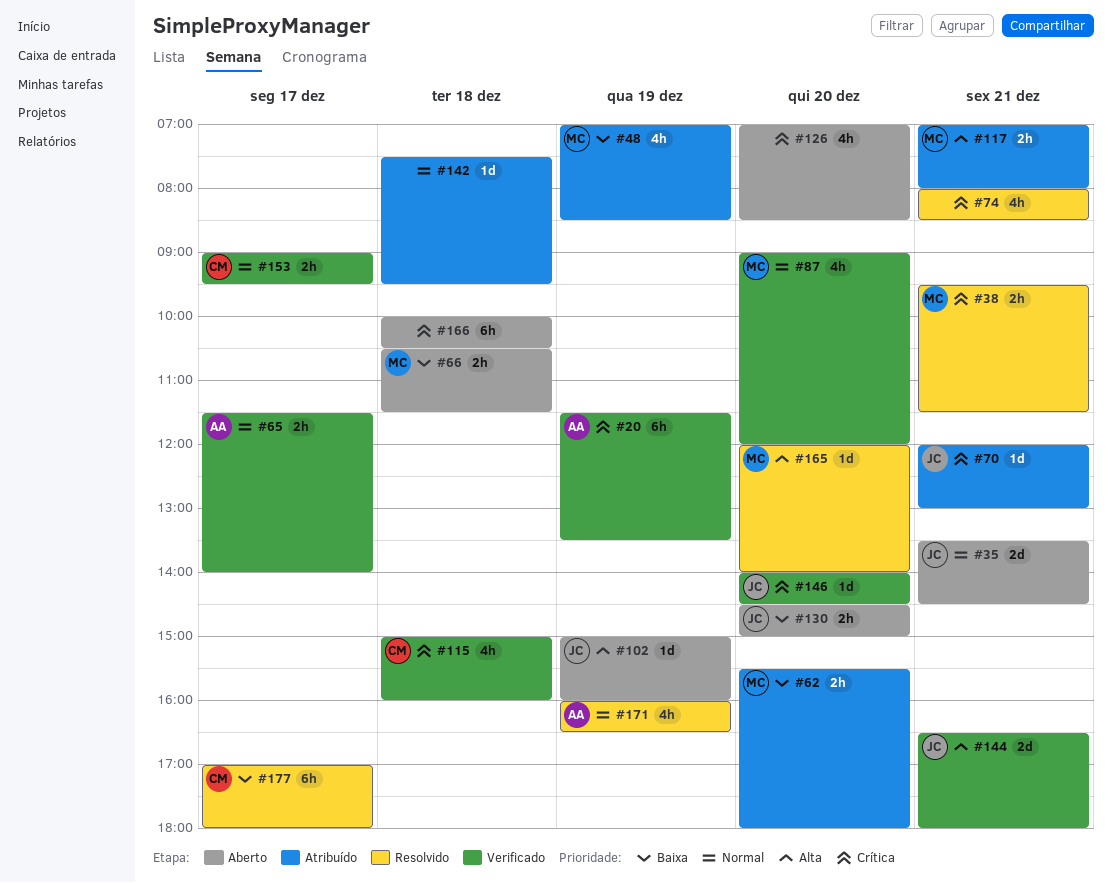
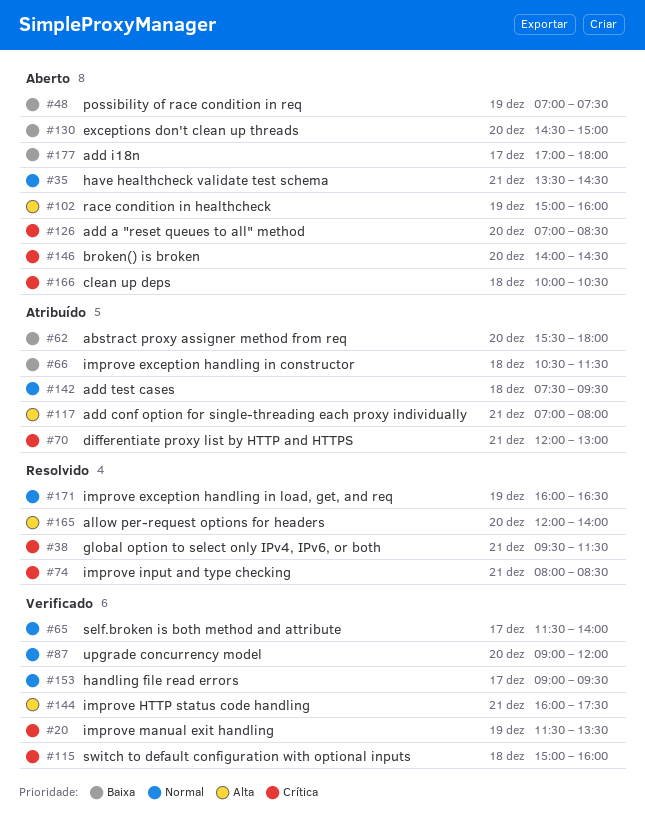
#48, status: Atribuído -> Aberto
#48, ends: 08:30 -> 07:30
#66, status: Aberto -> Atribuído
#144, begins: 16:30 -> 16:00
#144, ends: 18:00 -> 17:30
#146, status: Verificado -> Aberto
#177, status: Resolvido -> Aberto

